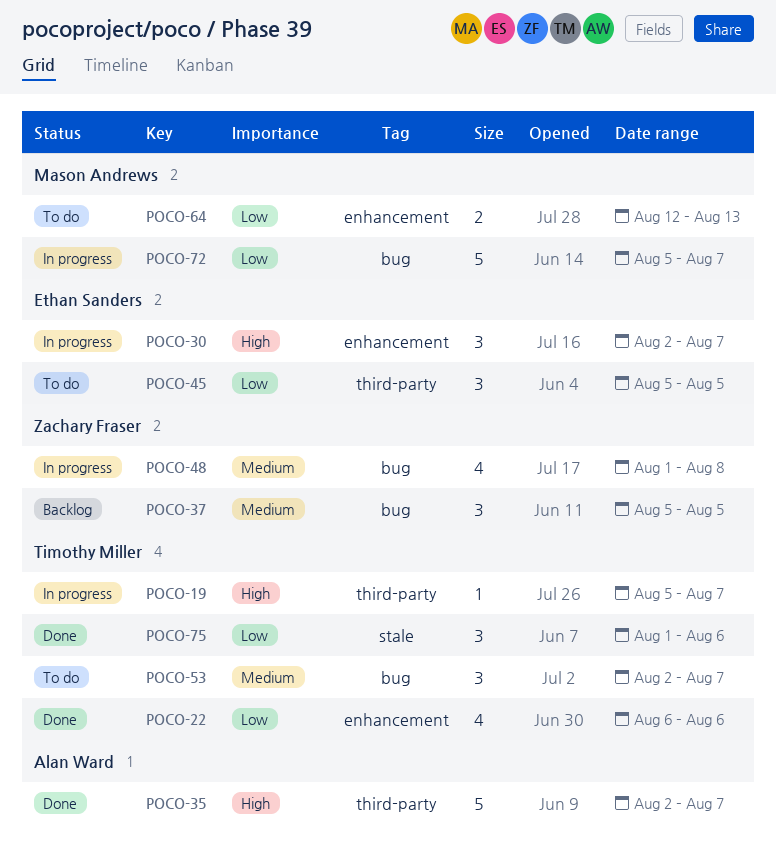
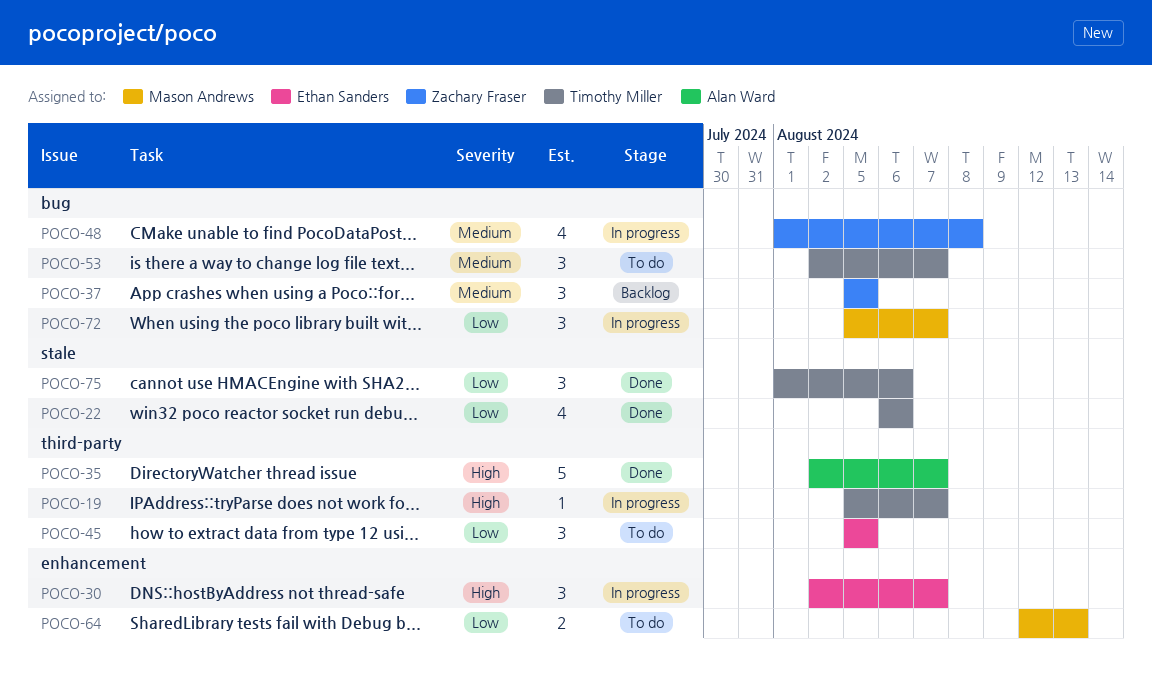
POCO-22, label: enhancement -> stale
POCO-72, estimate: 5 -> 3

